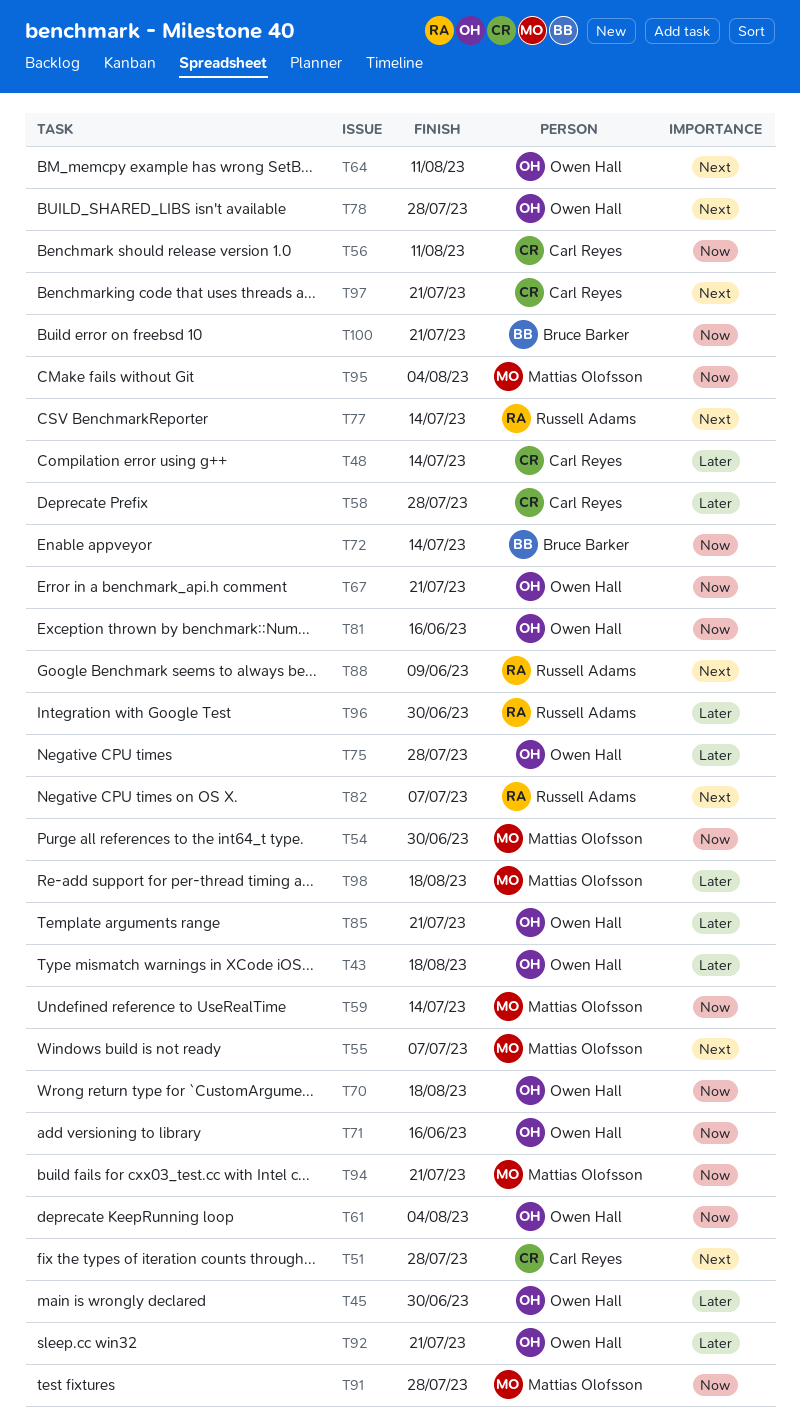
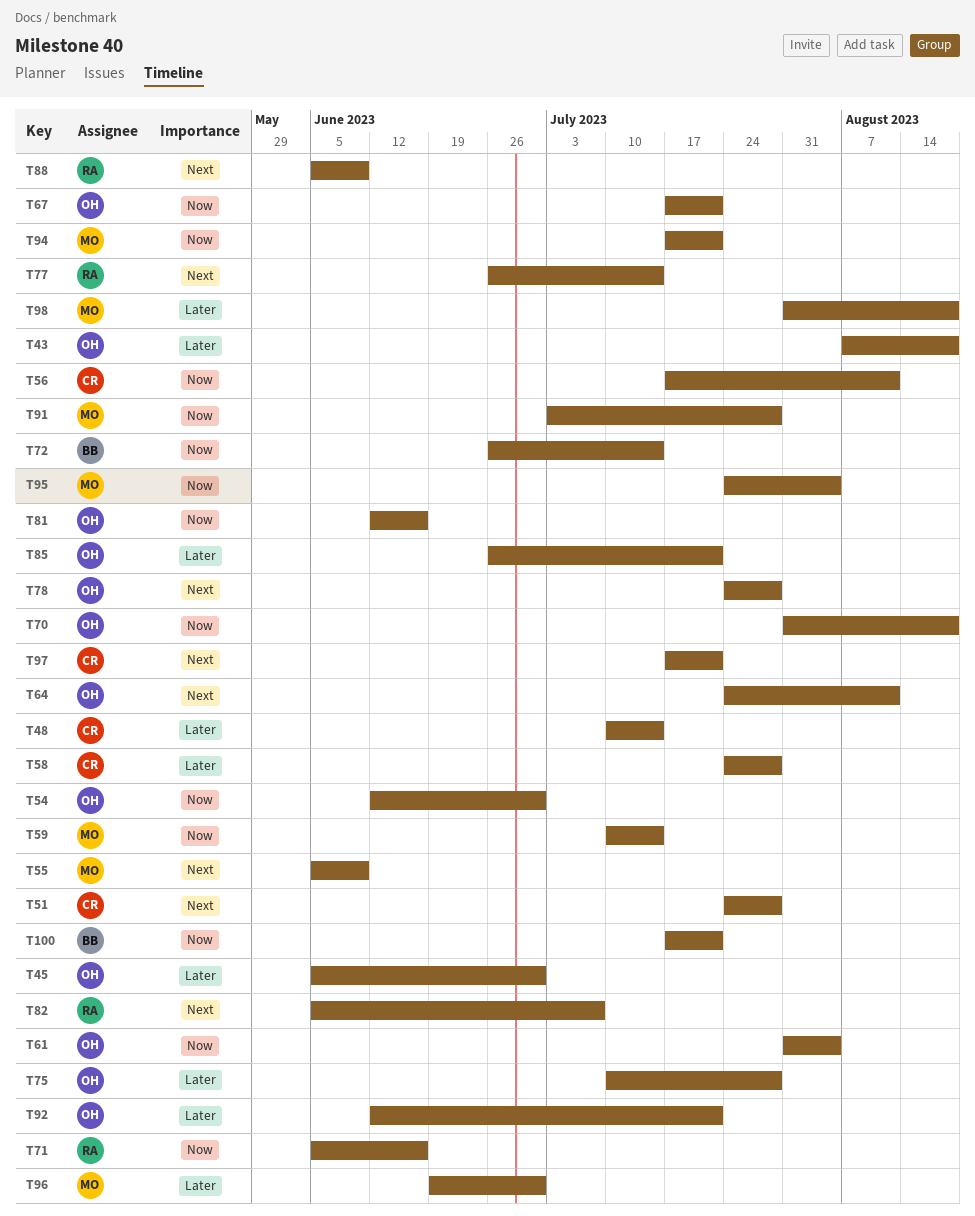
T54, owner: Mattias Olofsson -> Owen Hall
T55, due: Jul 7 -> Jun 9
T71, owner: Owen Hall -> Russell Adams
T96, owner: Russell Adams -> Mattias Olofsson

